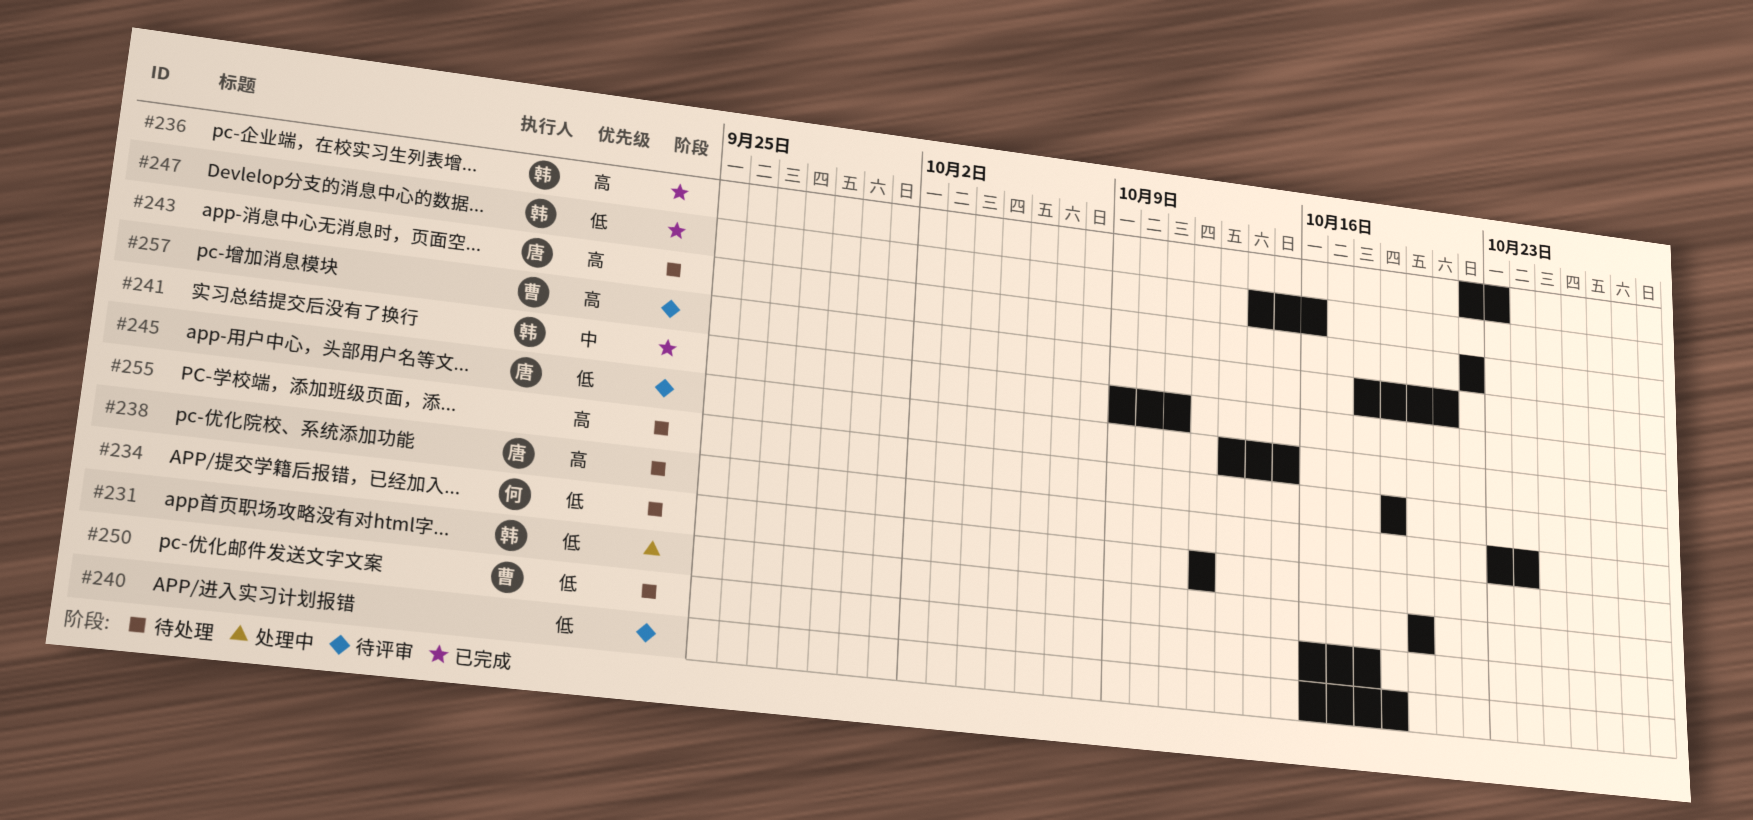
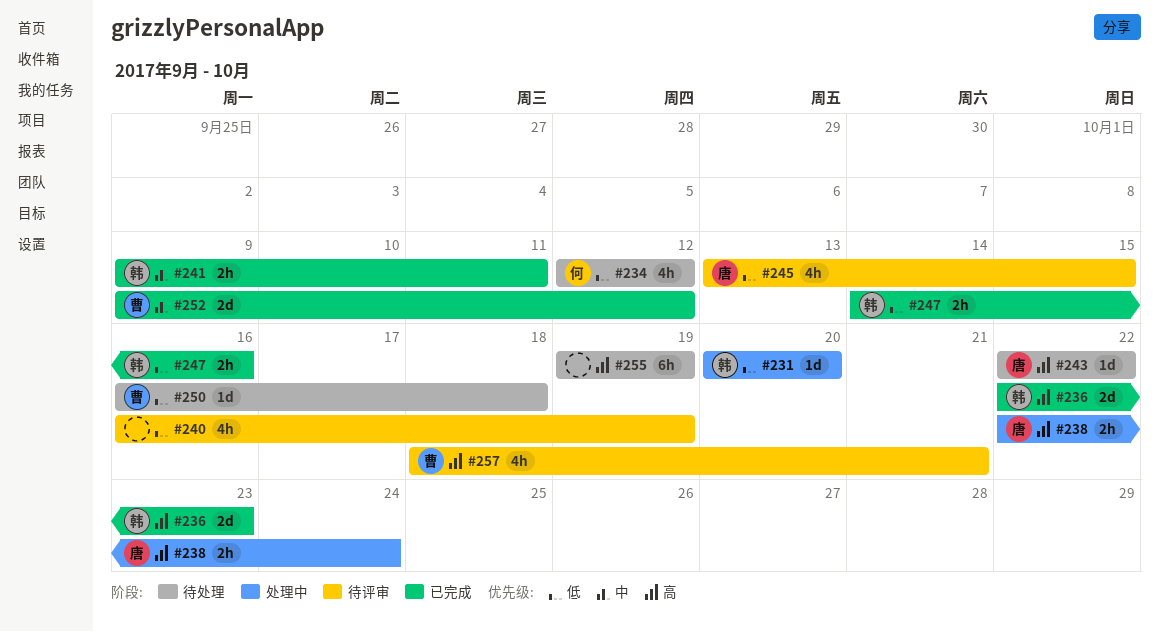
#238, status: 待处理 -> 处理中
#238, start: Oct 23 -> Oct 22
#252: none -> present

